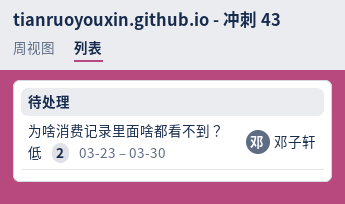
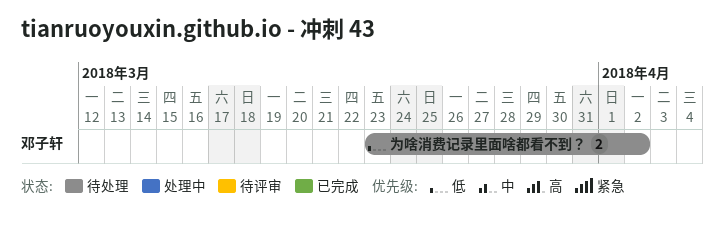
为啥消费记录里面啥都看不到？, due: Mar 30 -> Apr 2

